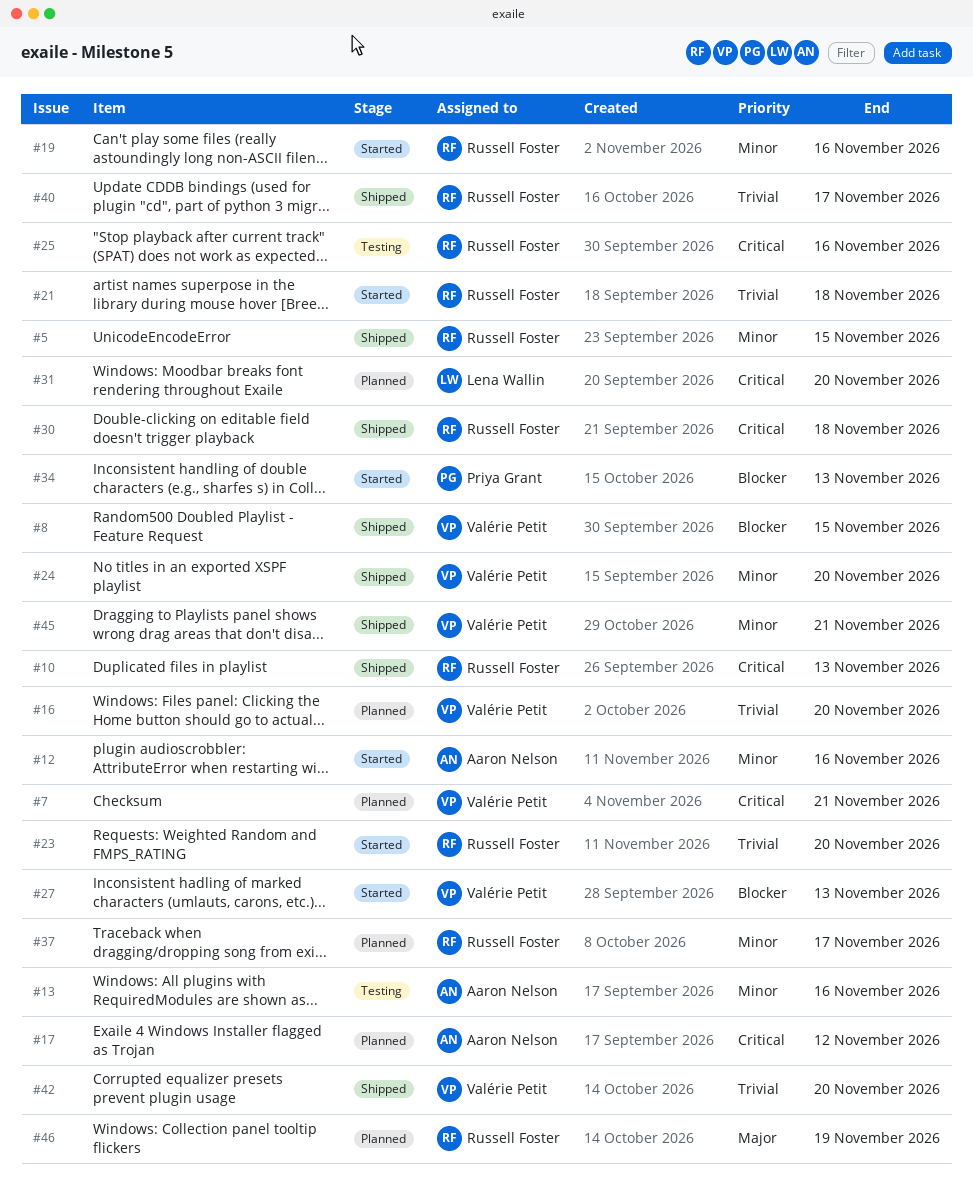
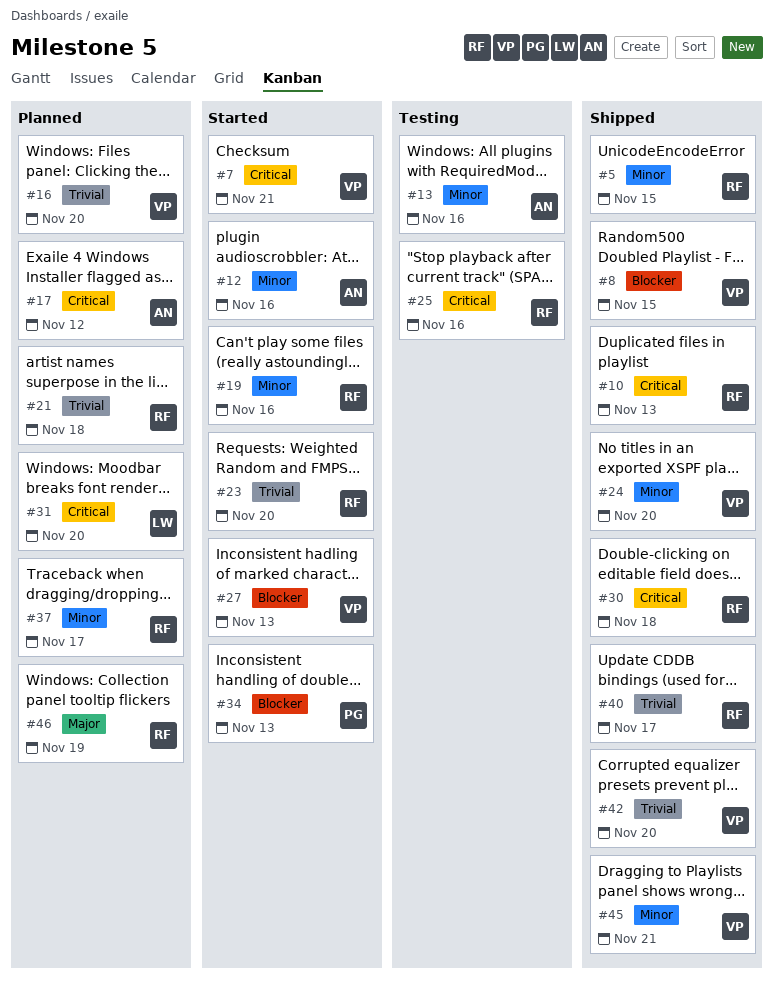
#7, status: Planned -> Started
#21, status: Started -> Planned

